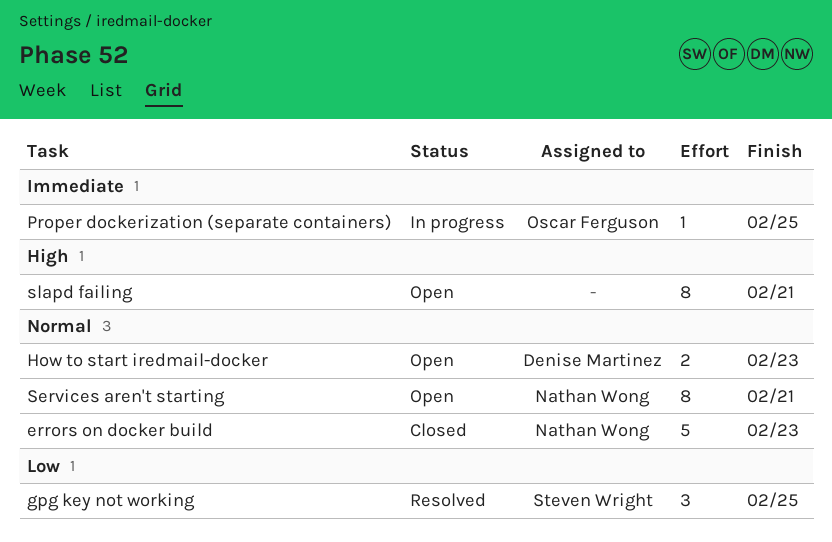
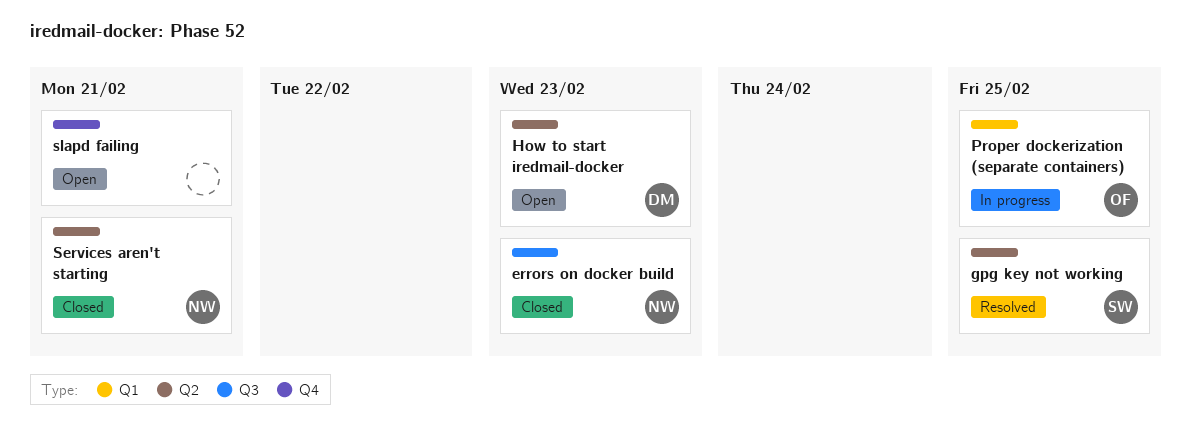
Services aren't starting, status: Open -> Closed

